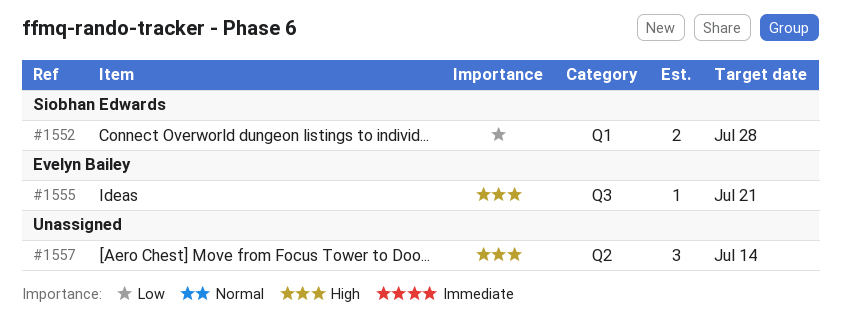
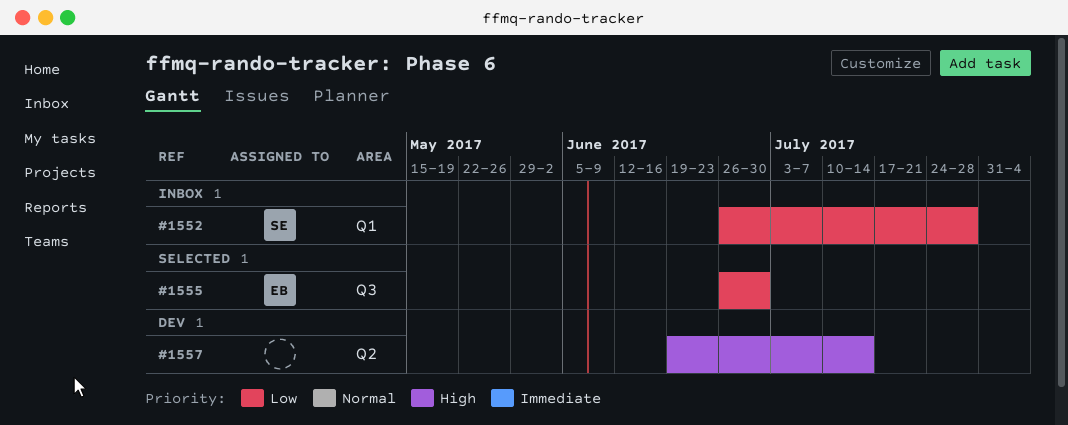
#1555, priority: High -> Low
#1555, due: Jul 21 -> Jun 30

